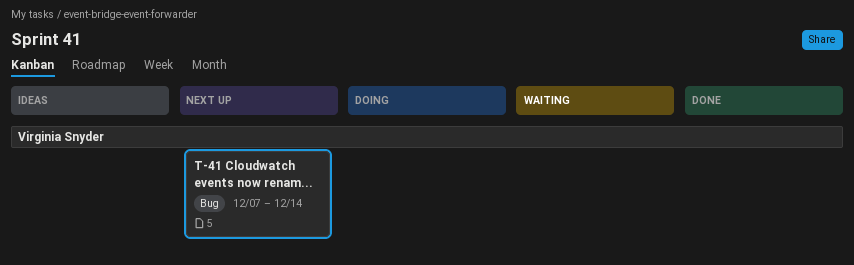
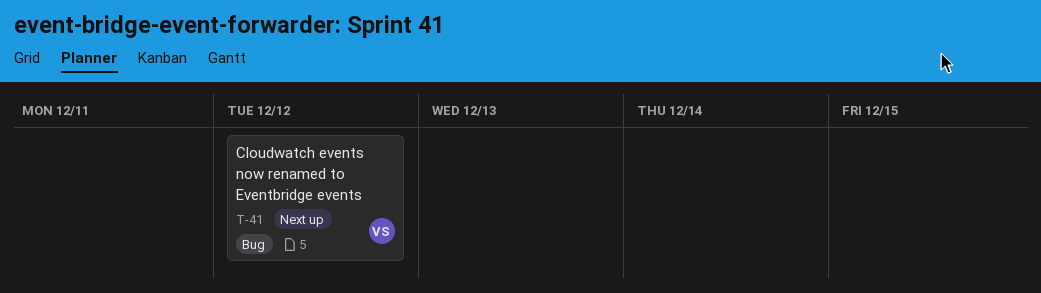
T-41, due: Dec 14 -> Dec 12

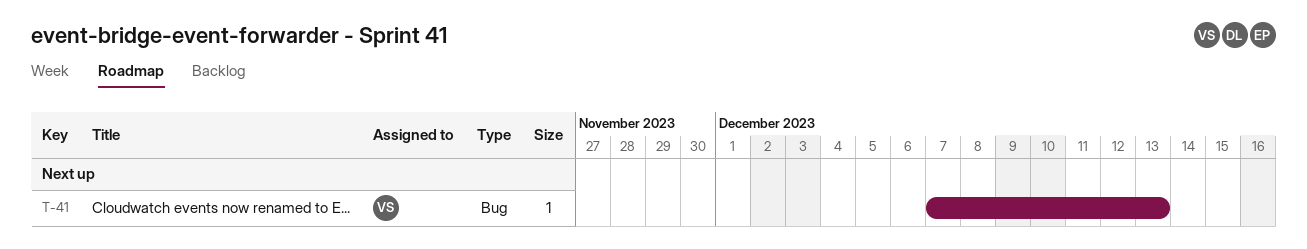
T-41, due: Dec 12 -> Dec 13

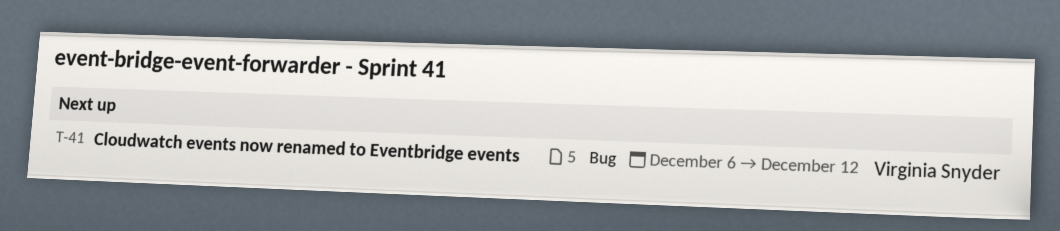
T-41, start: Dec 7 -> Dec 6
T-41, due: Dec 13 -> Dec 12

